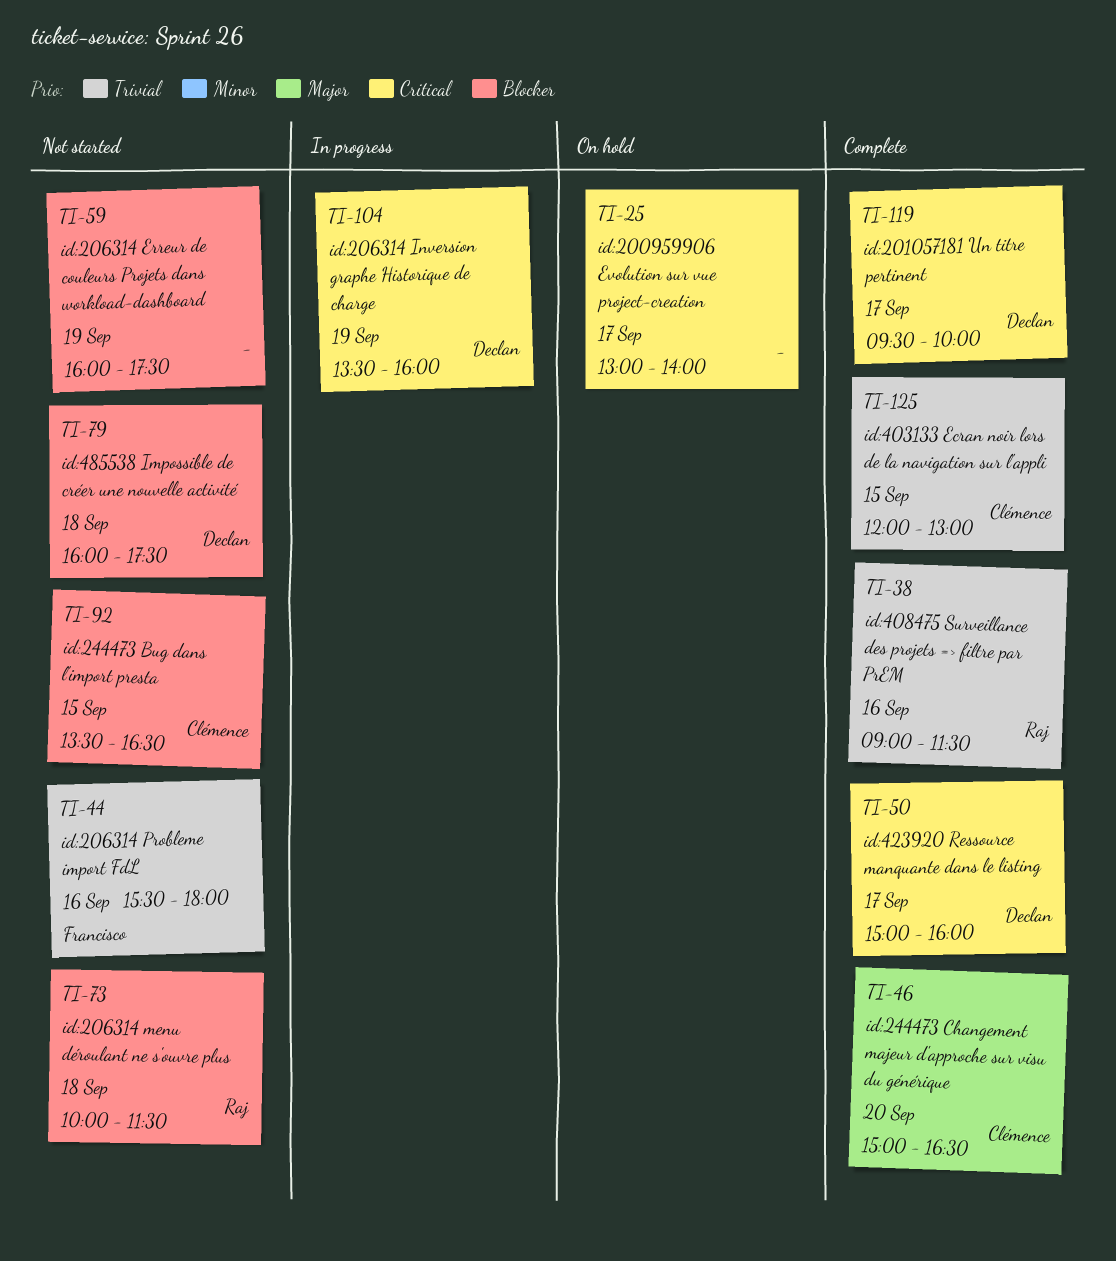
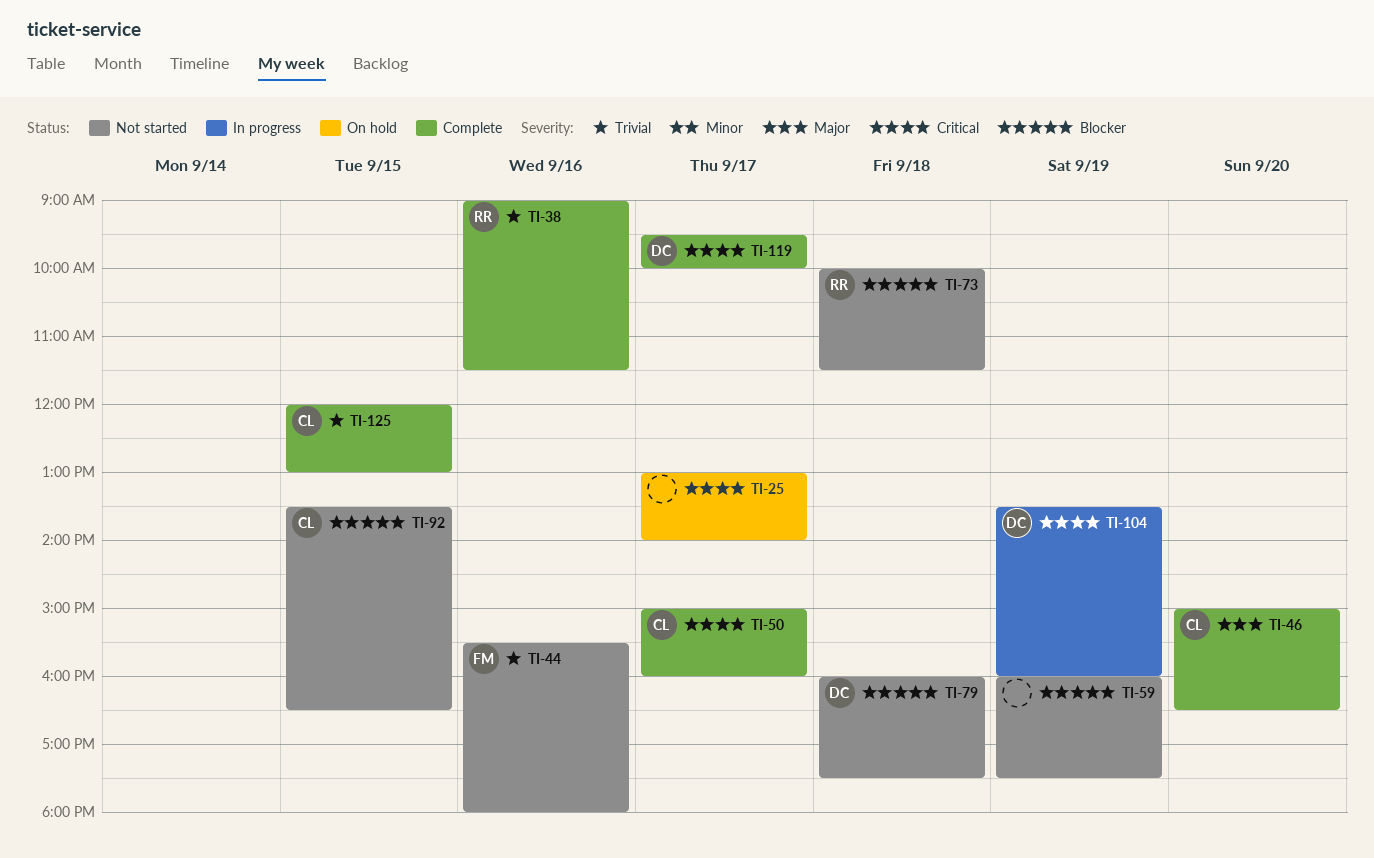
TI-50, owner: Declan -> Clémence

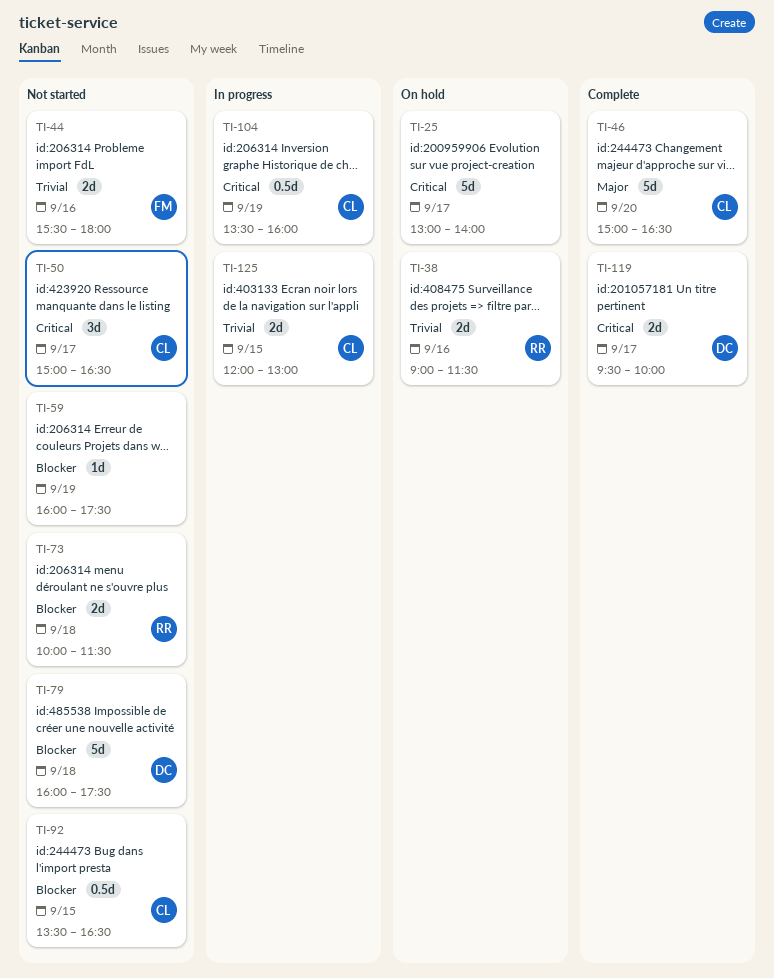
TI-38, status: Complete -> On hold
TI-50, status: Complete -> Not started
TI-50, ends: 16:00 -> 16:30
TI-104, owner: DC -> CL
TI-125, status: Complete -> In progress

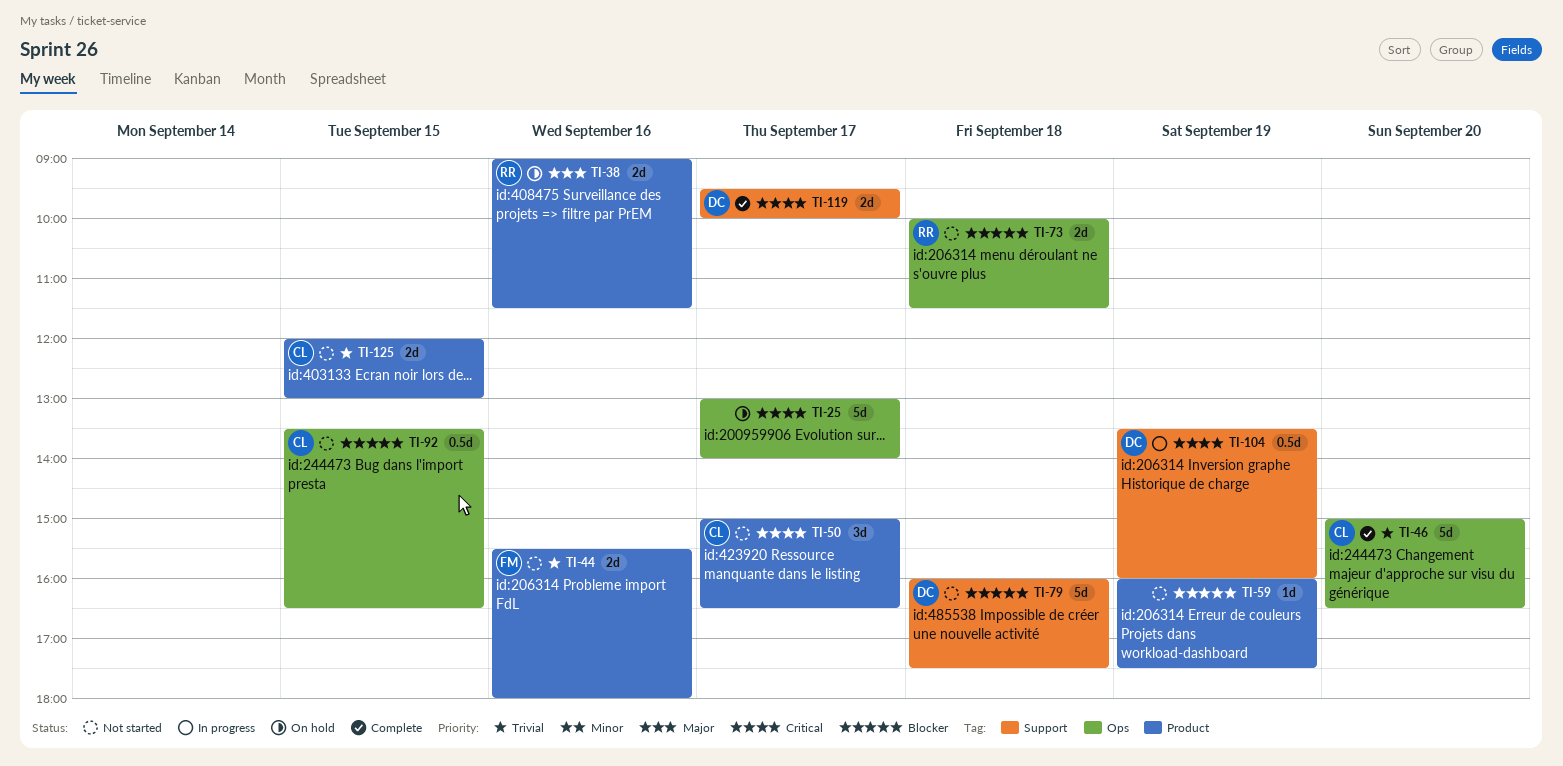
TI-38, priority: Trivial -> Major
TI-46, priority: Major -> Trivial
TI-104, owner: CL -> DC
TI-125, status: In progress -> Not started

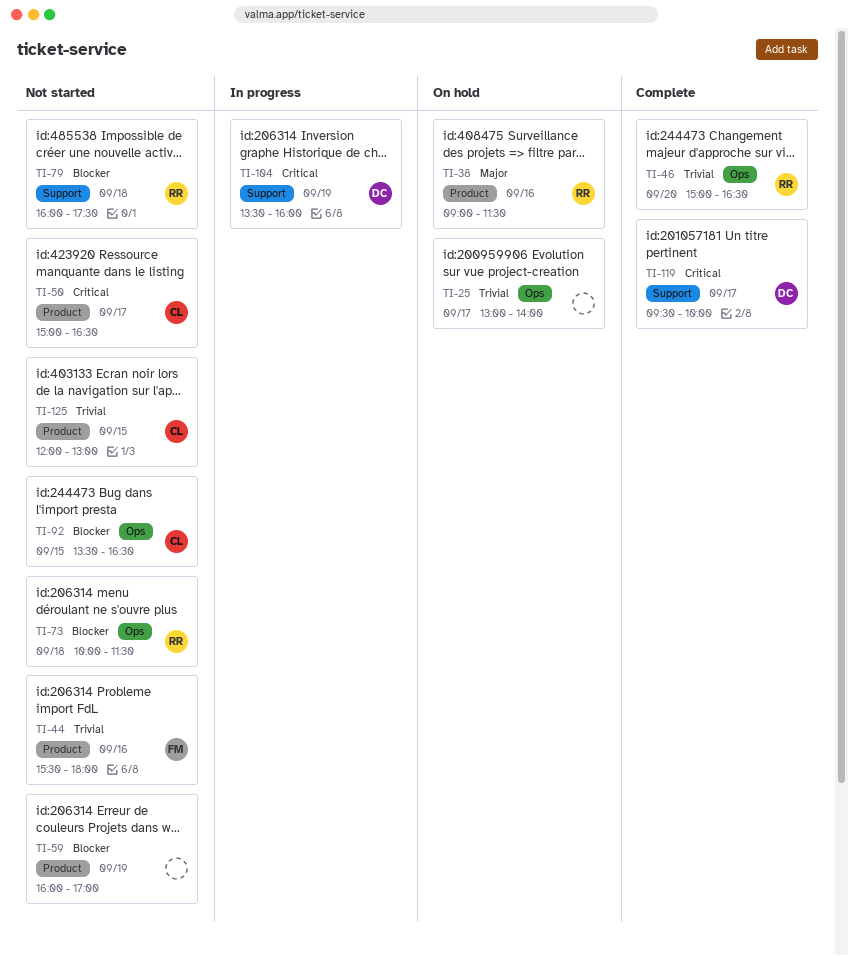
TI-25, priority: Critical -> Trivial
TI-46, owner: CL -> RR
TI-59, ends: 17:30 -> 17:00
TI-79, owner: DC -> RR

